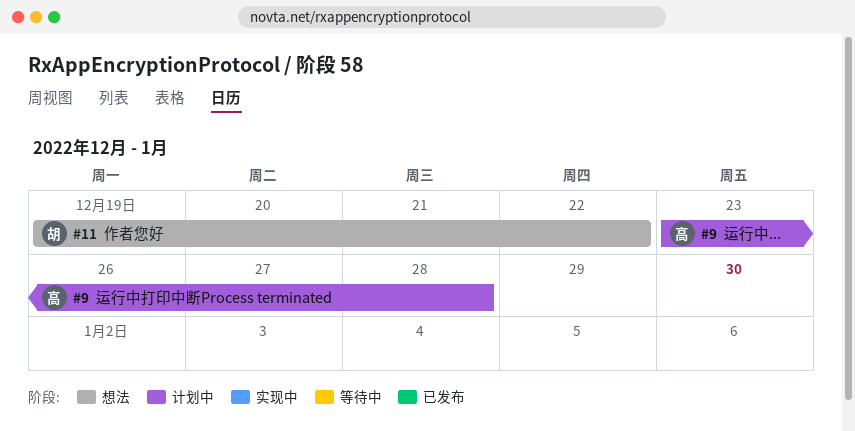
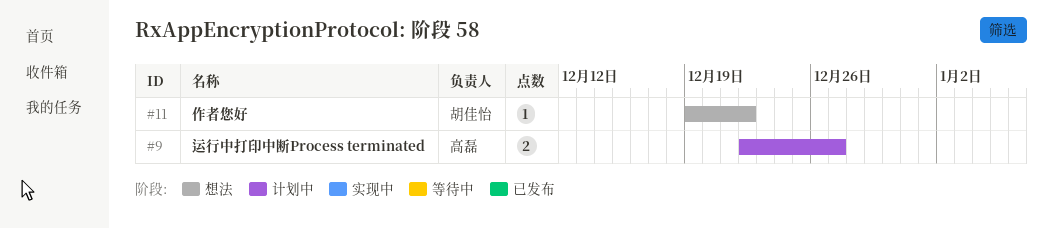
#9, start: Dec 23 -> Dec 22
#9, due: Dec 28 -> Dec 27

